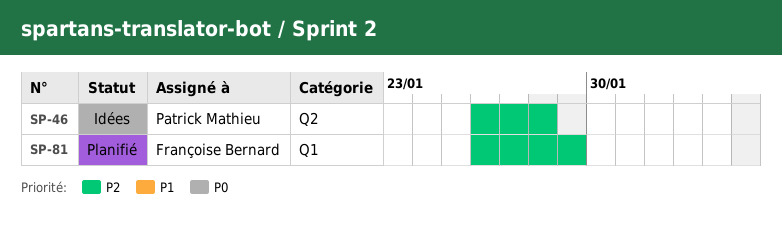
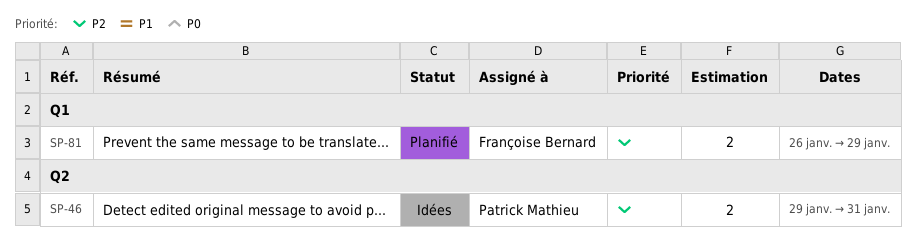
SP-46, start: Jan 26 -> Jan 29
SP-46, due: Jan 28 -> Jan 31

